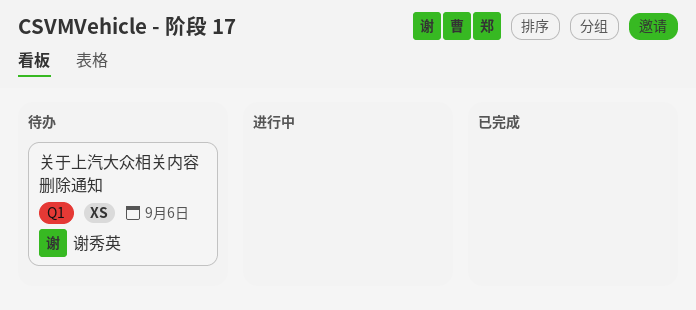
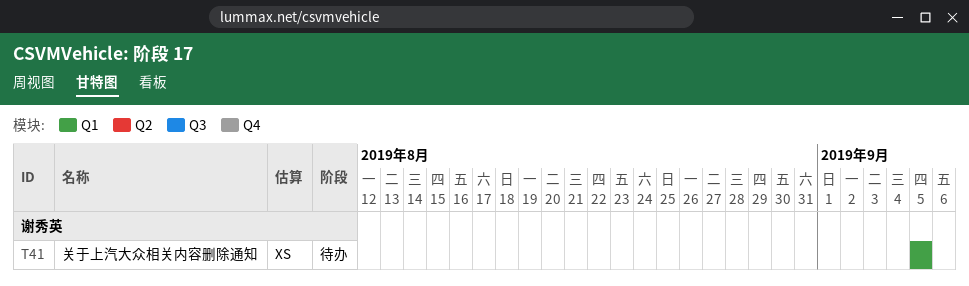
关于上汽大众相关内容删除通知, due: Sep 6 -> Sep 5

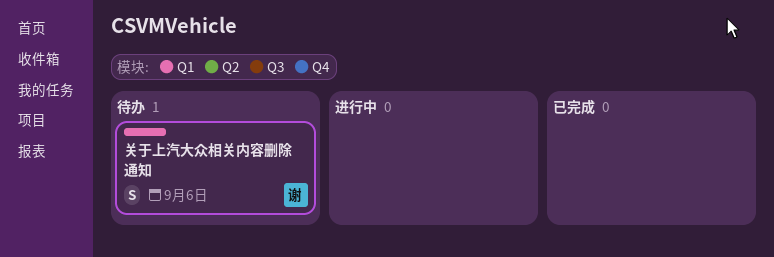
关于上汽大众相关内容删除通知, estimate: XS -> S
关于上汽大众相关内容删除通知, due: Sep 5 -> Sep 6

